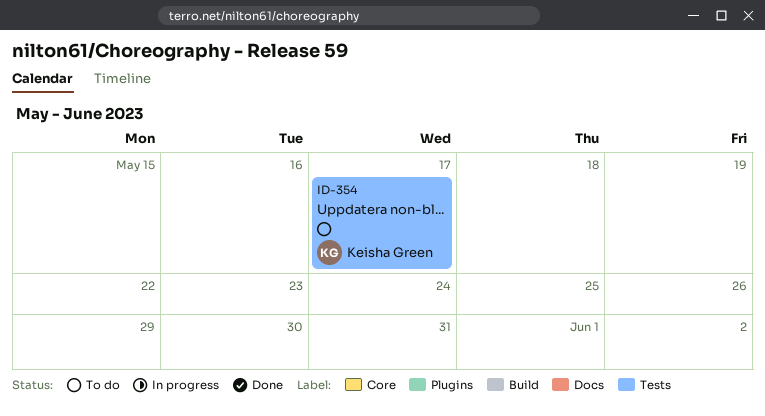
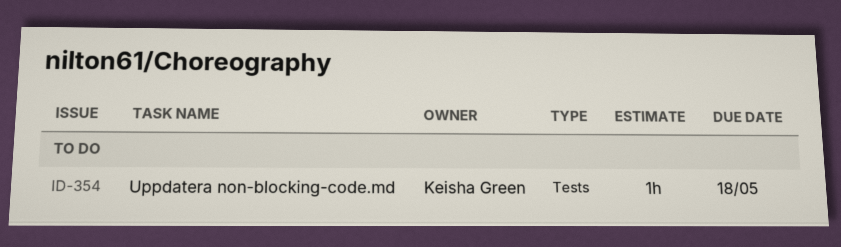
ID-354, due: May 17 -> May 18

